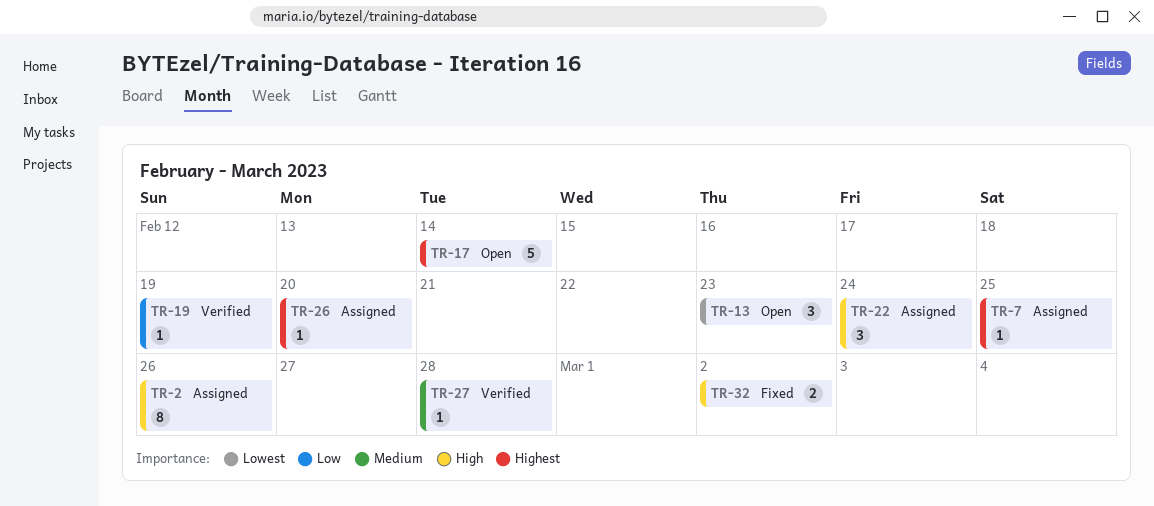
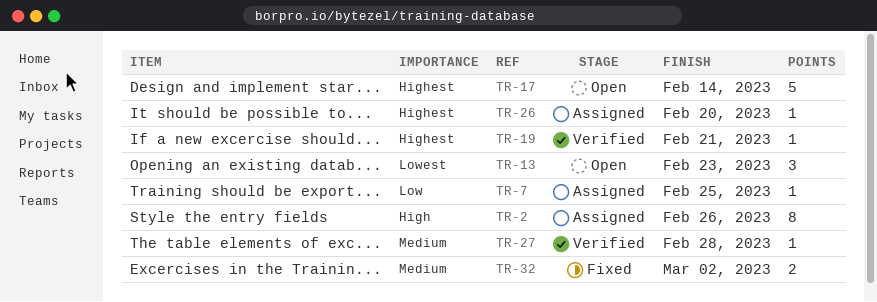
TR-7, priority: Highest -> Low
TR-19, priority: Low -> Highest
TR-19, due: Feb 19 -> Feb 21
TR-22: present -> none
TR-32, priority: High -> Medium

